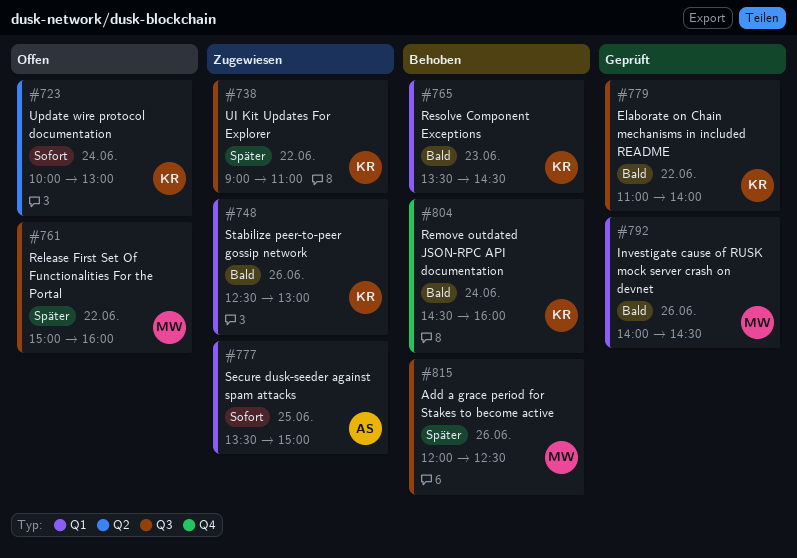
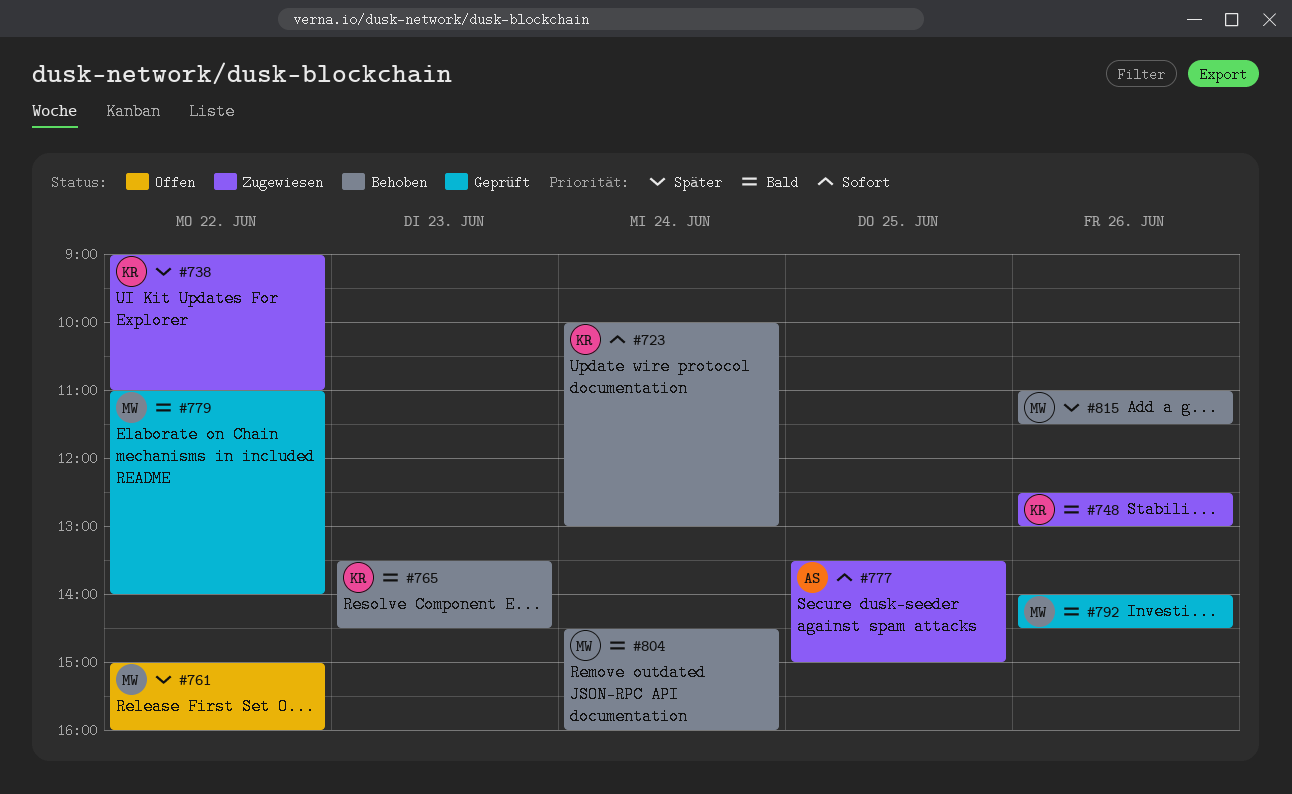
#723, status: Offen -> Behoben
#779, owner: KR -> MW
#804, owner: KR -> MW
#815, begins: 12:00 -> 11:00
#815, ends: 12:30 -> 11:30

